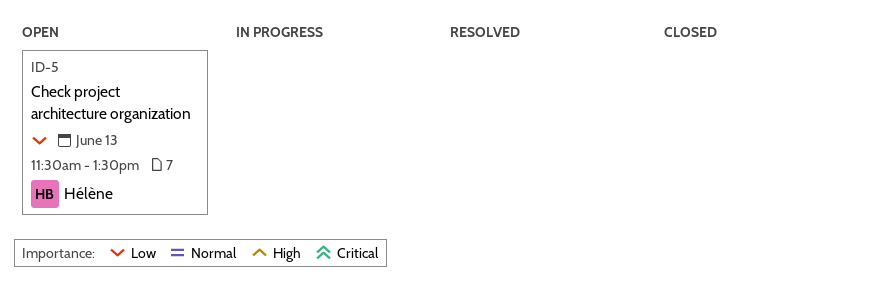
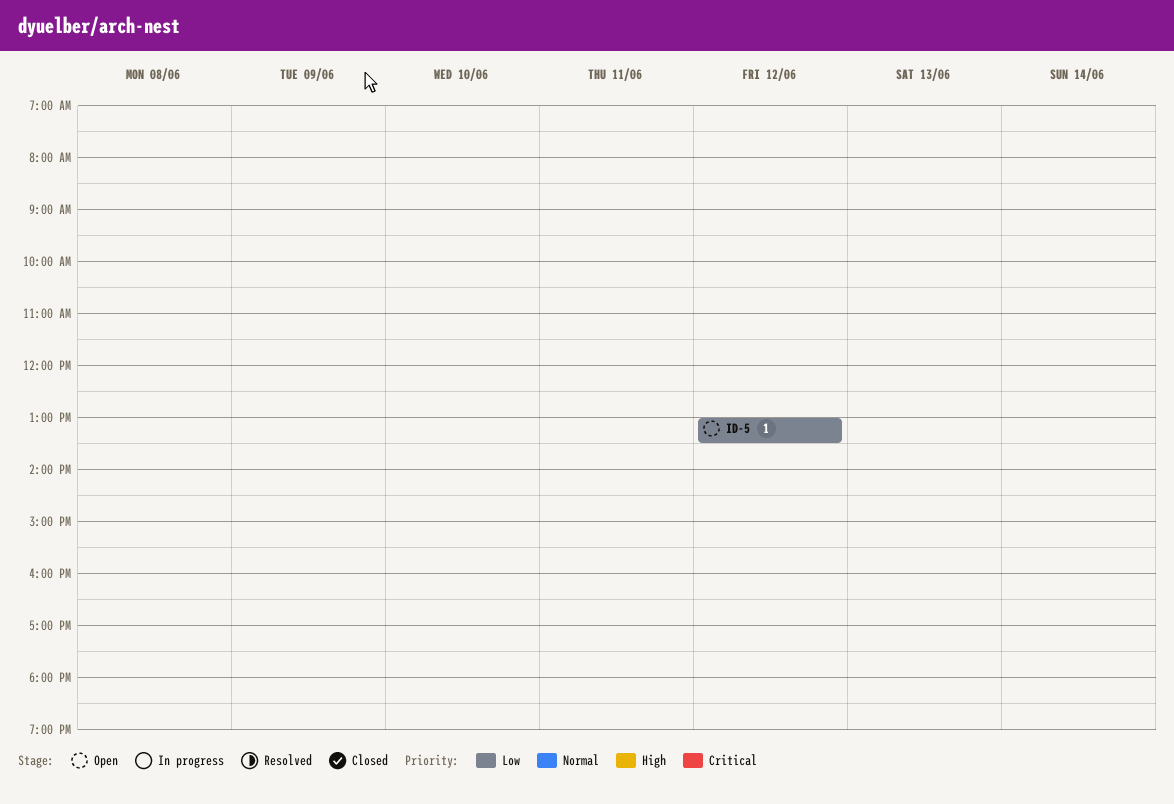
ID-5, day: Jun 13 -> Jun 12
ID-5, begins: 11:30 -> 13:00

